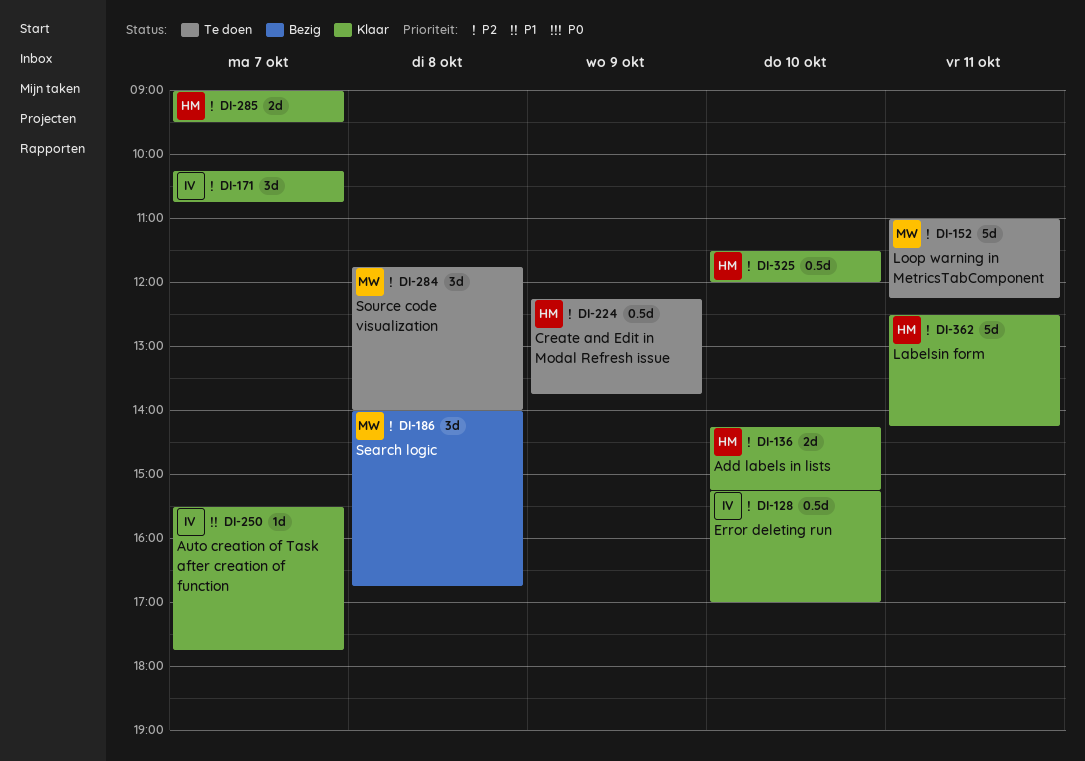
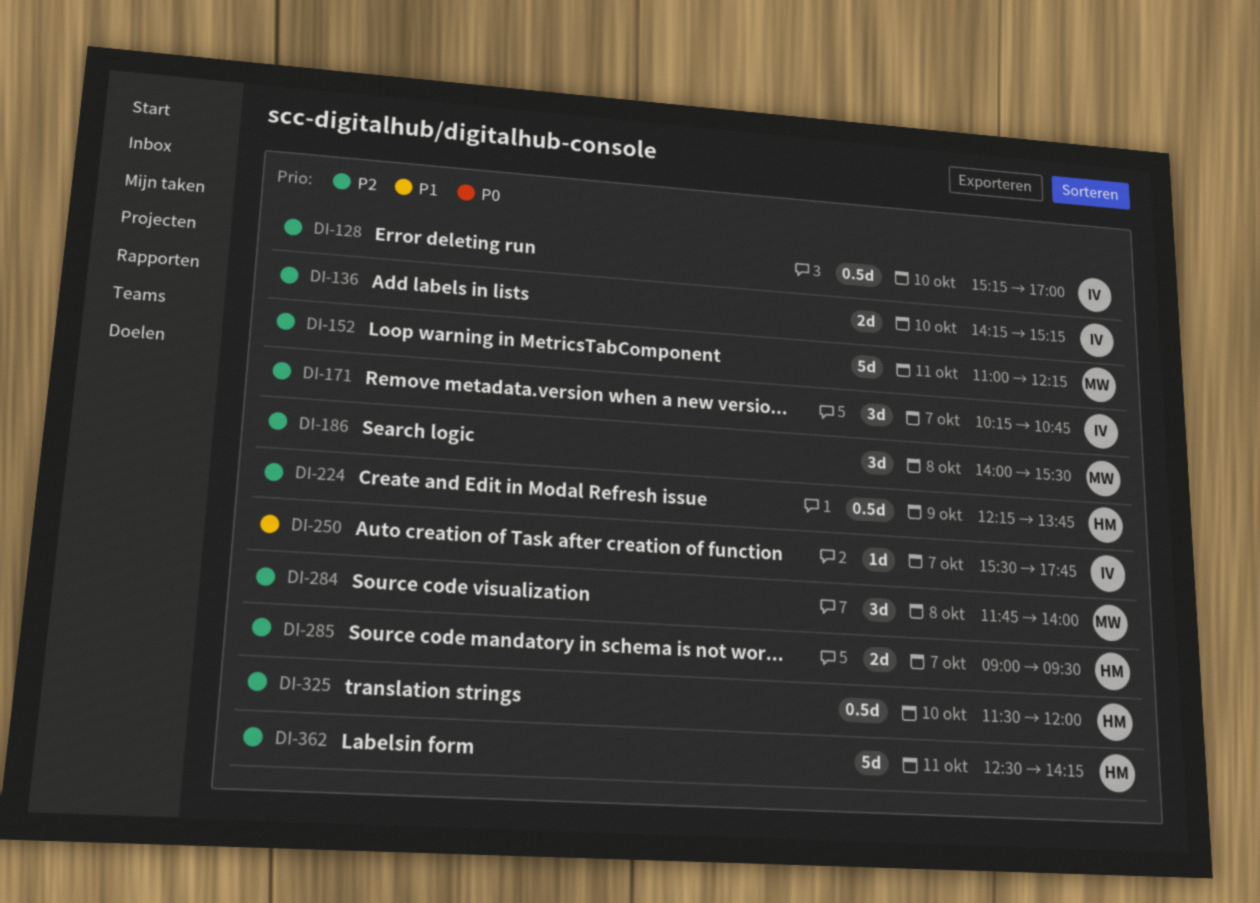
DI-136, owner: HM -> IV
DI-186, ends: 16:45 -> 15:30

